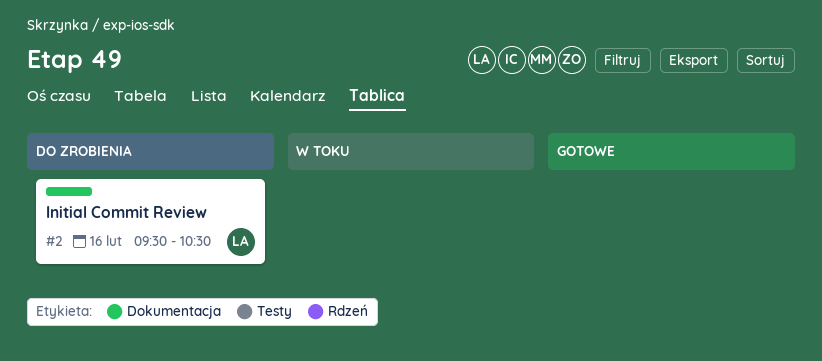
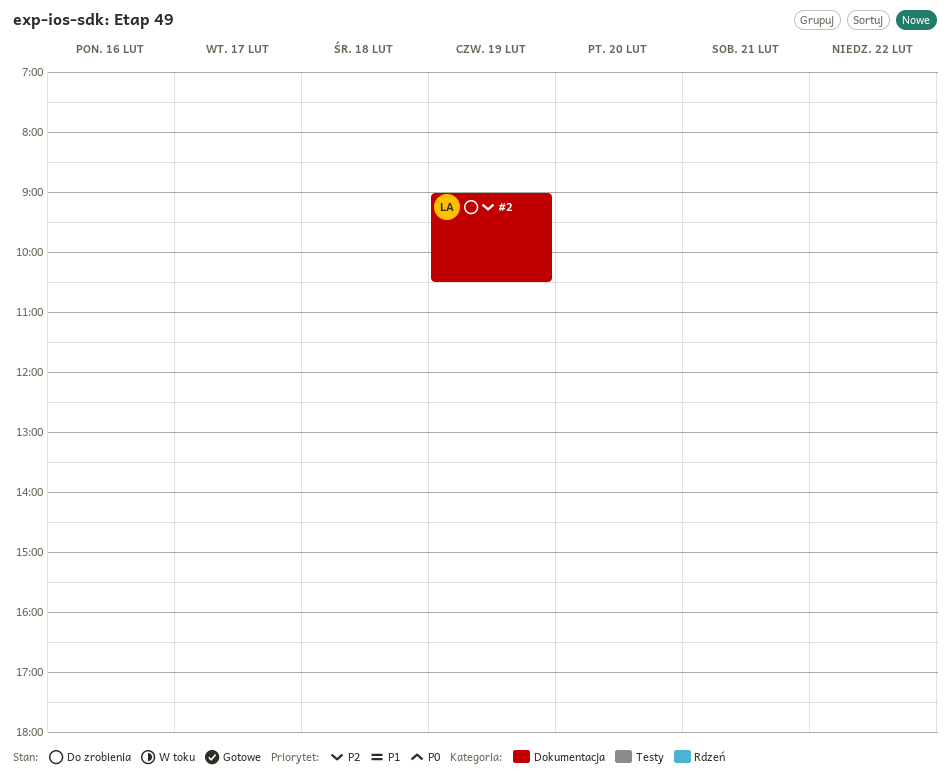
#2, day: Feb 16 -> Feb 19
#2, begins: 09:30 -> 09:00

